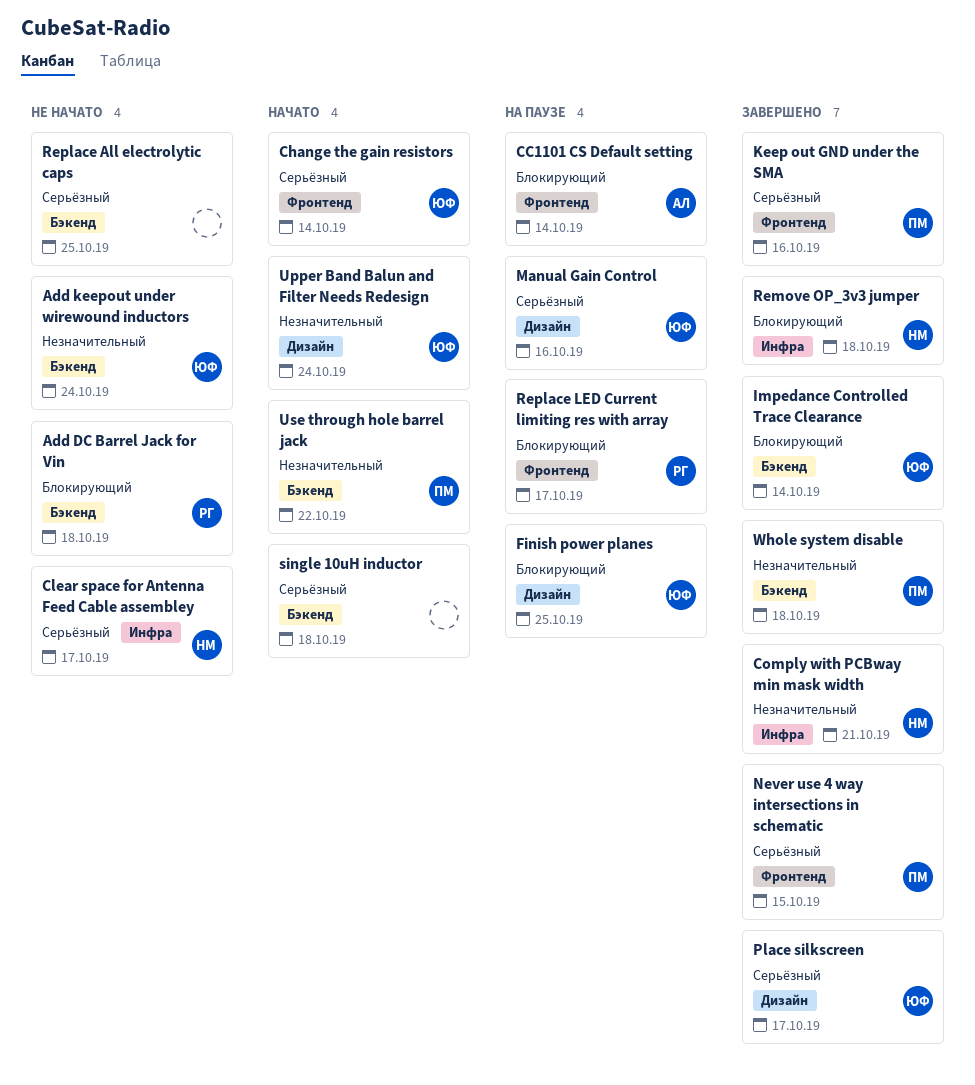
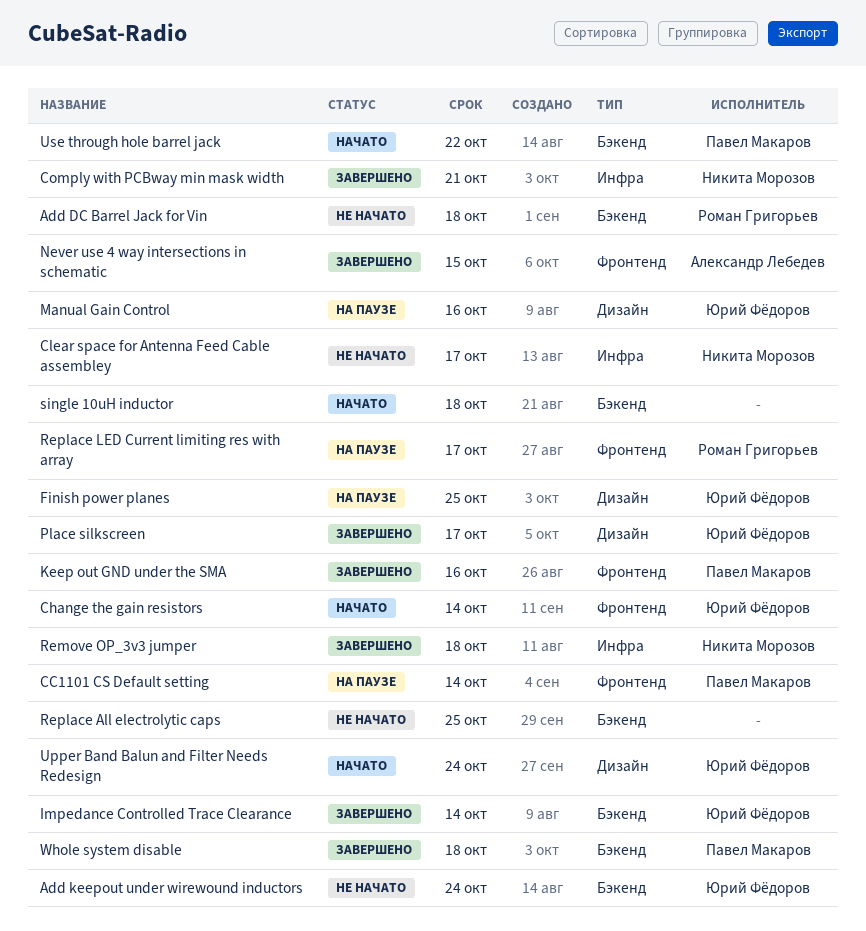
CC1101 CS Default setting, owner: Александр Лебедев -> Павел Макаров
Never use 4 way intersections in schematic, owner: Павел Макаров -> Александр Лебедев

